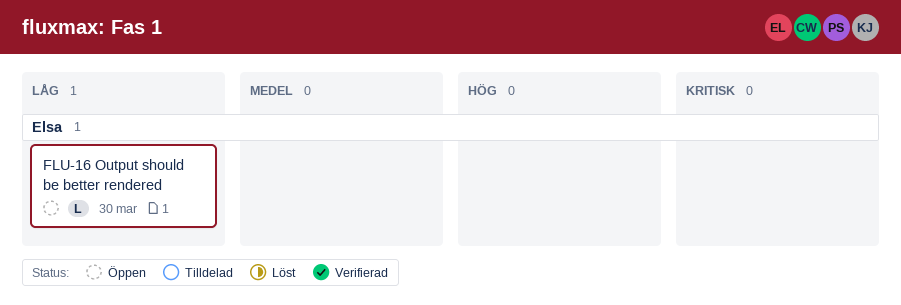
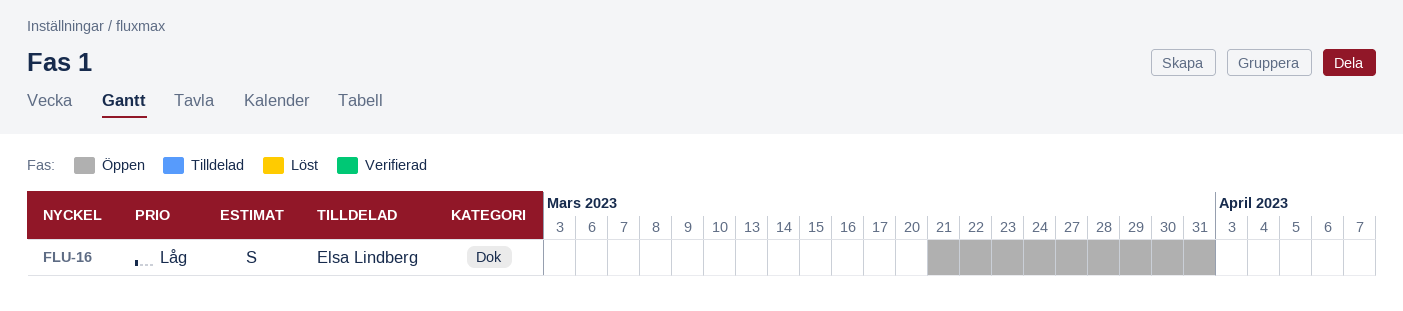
FLU-16, estimate: L -> S
FLU-16, due: Mar 30 -> Mar 31

